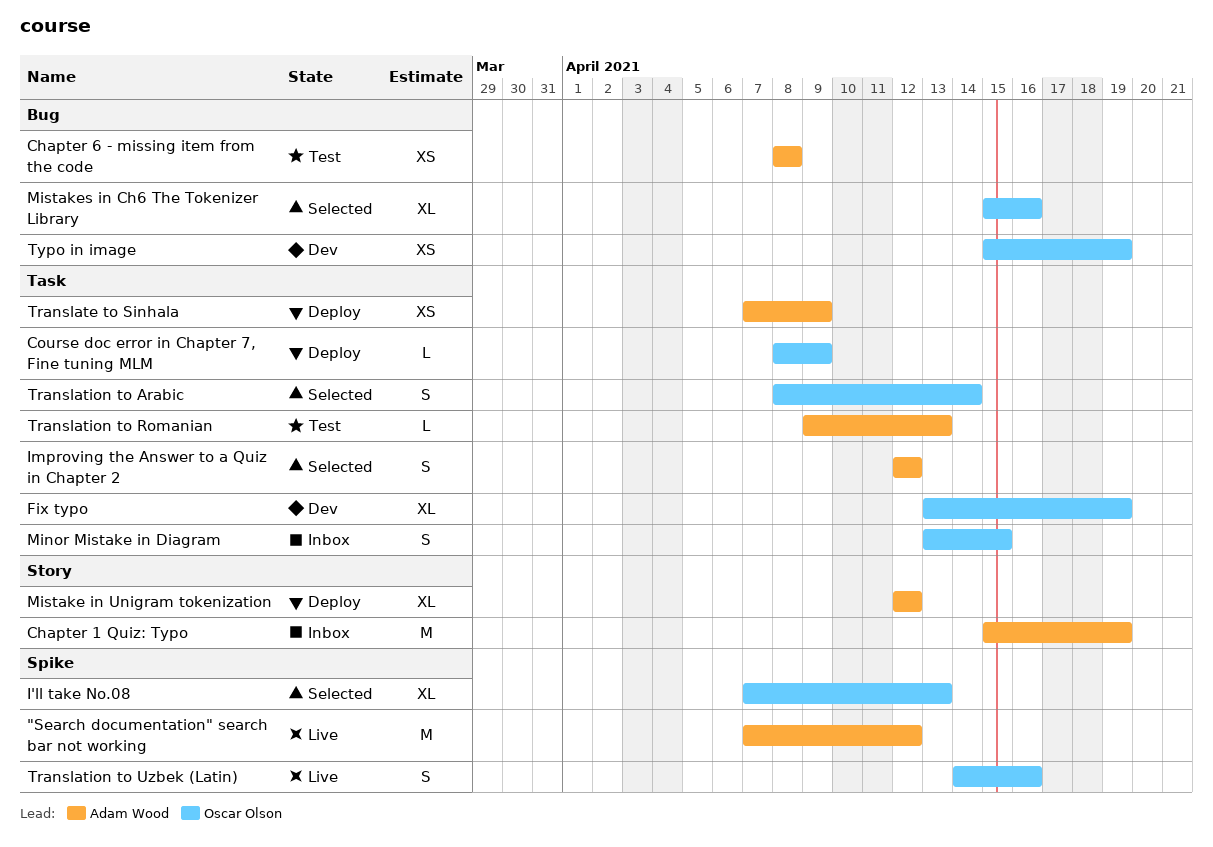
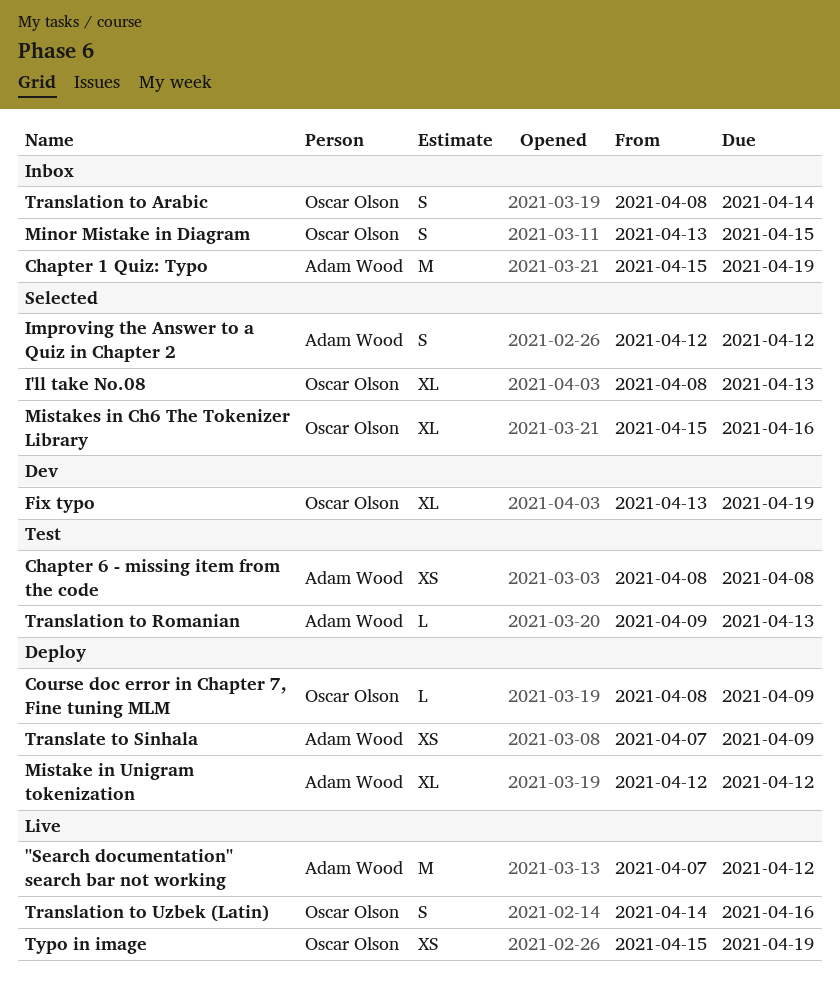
I'll take No.08, start: Apr 7 -> Apr 8
Translation to Arabic, status: Selected -> Inbox
Typo in image, status: Dev -> Live

